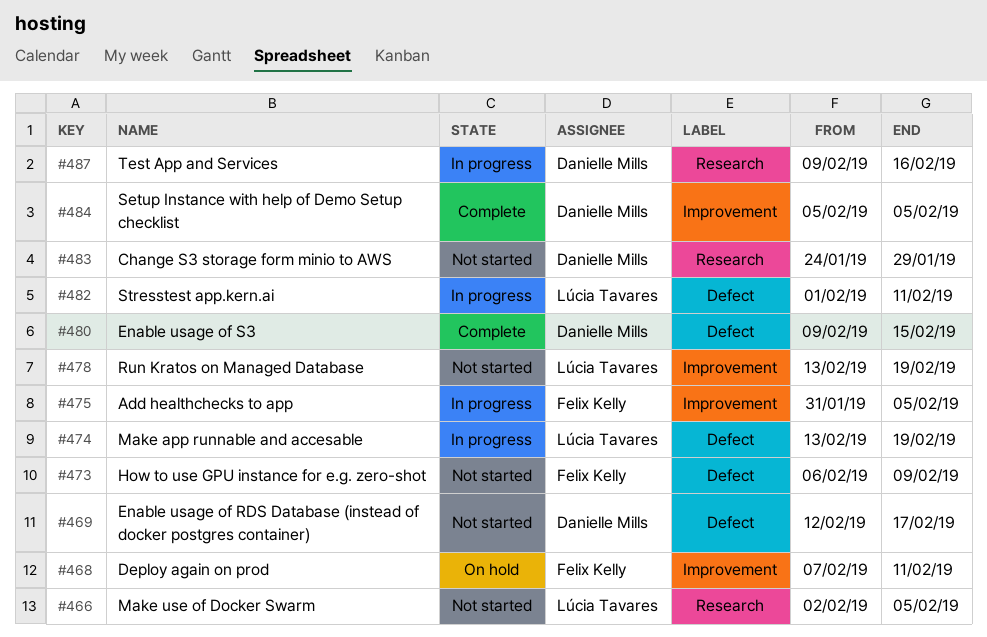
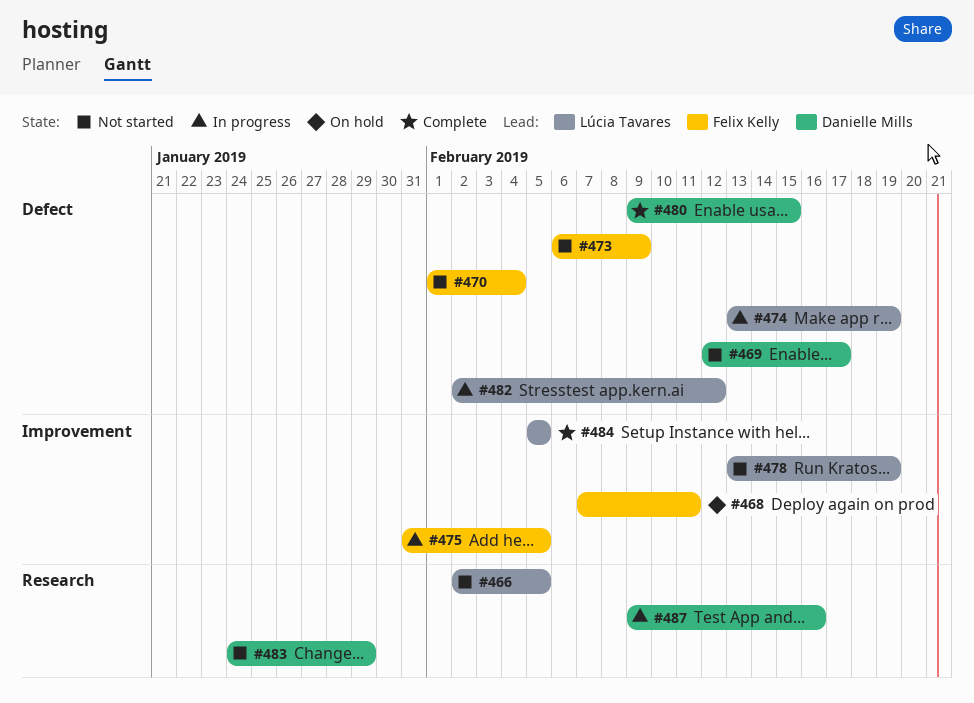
#470: none -> present
#482, start: Feb 1 -> Feb 2
#482, due: Feb 11 -> Feb 12
#484, owner: Danielle Mills -> Lúcia Tavares

